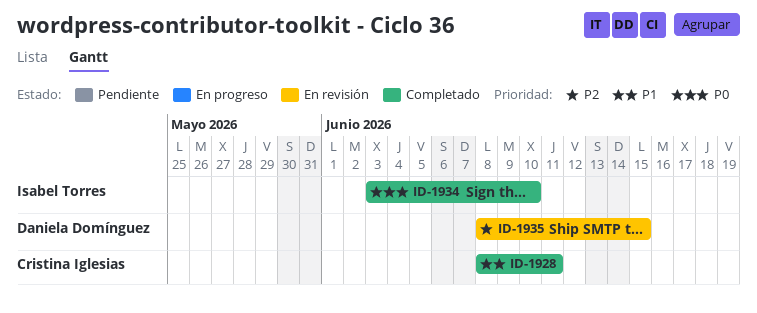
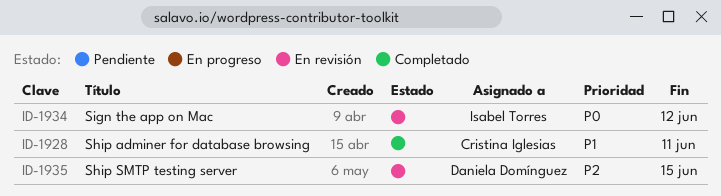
ID-1934, status: Completado -> En revisión
ID-1934, due: Jun 10 -> Jun 12

